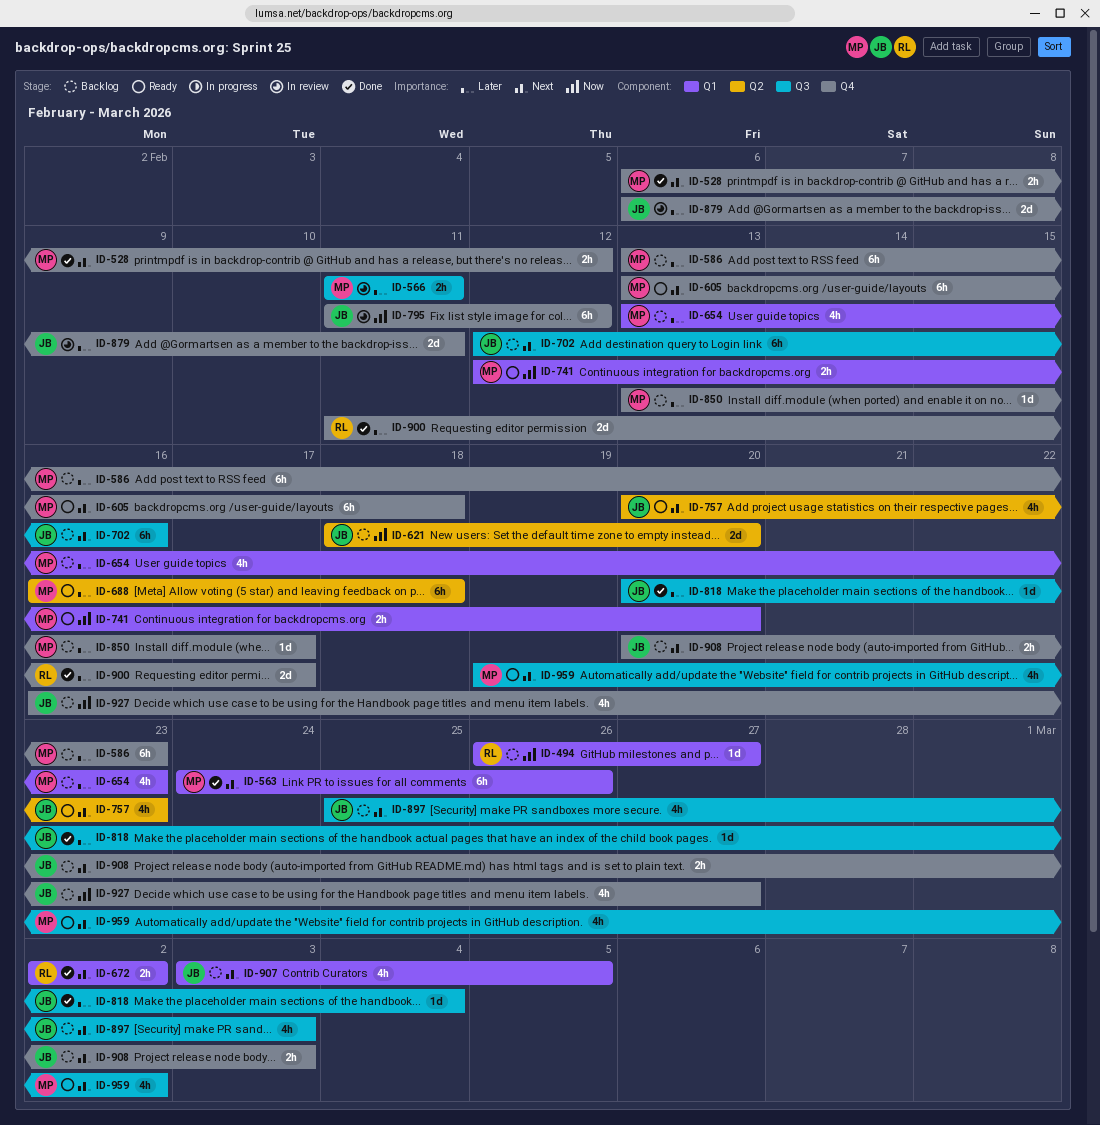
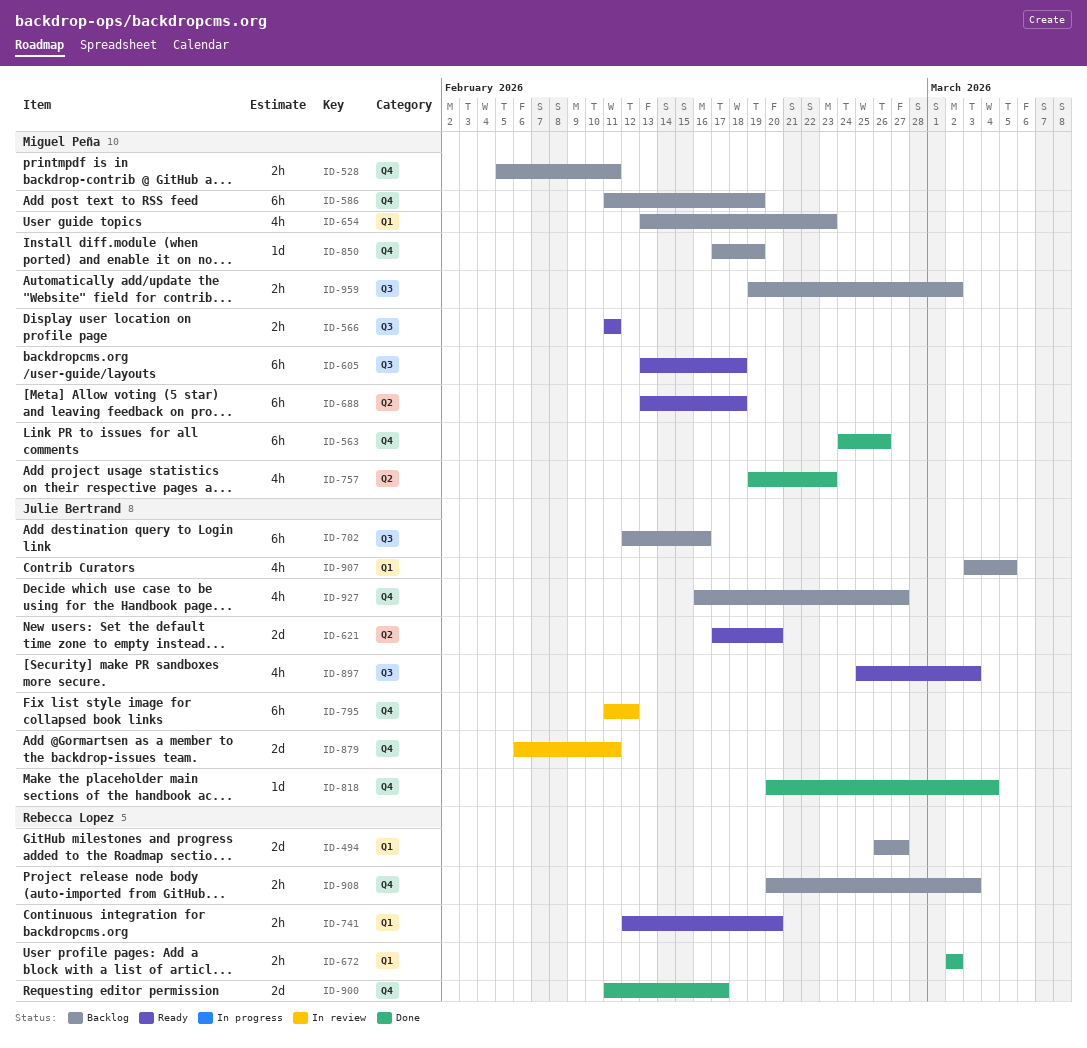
ID-494, estimate: 1d -> 2d
ID-528, status: Done -> Backlog
ID-528, start: Feb 6 -> Feb 5
ID-528, due: Feb 12 -> Feb 11
ID-563, label: Q1 -> Q4
ID-566, status: In review -> Ready
ID-586, start: Feb 13 -> Feb 11
ID-586, due: Feb 23 -> Feb 19
ID-605, label: Q4 -> Q3
ID-621, status: Backlog -> Ready
ID-621, start: Feb 18 -> Feb 17
ID-688, start: Feb 16 -> Feb 13
ID-741, owner: Miguel Peña -> Rebecca Lopez
ID-757, status: Ready -> Done
ID-757, owner: Julie Bertrand -> Miguel Peña
ID-757, start: Feb 20 -> Feb 19
ID-818, label: Q3 -> Q4
ID-850, start: Feb 13 -> Feb 17
ID-850, due: Feb 17 -> Feb 19
ID-897, status: Backlog -> Ready
ID-908, owner: Julie Bertrand -> Rebecca Lopez
ID-959, status: Ready -> Backlog
ID-959, estimate: 4h -> 2h

